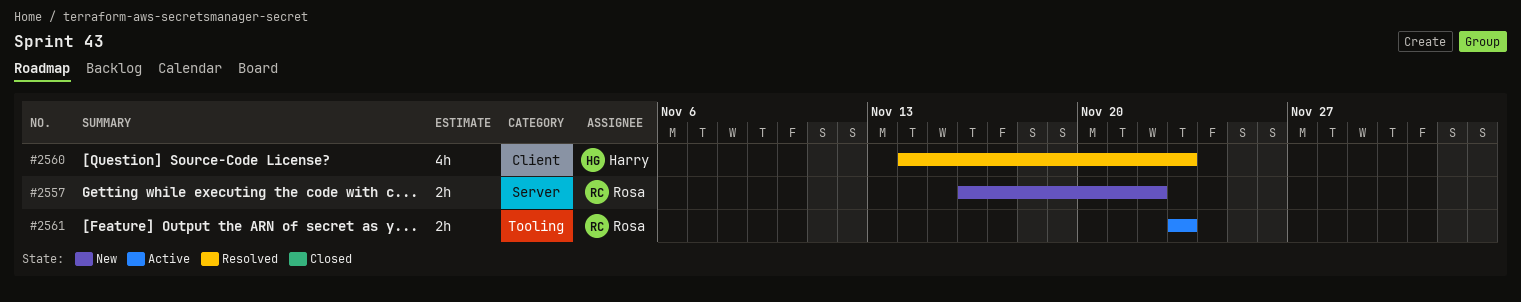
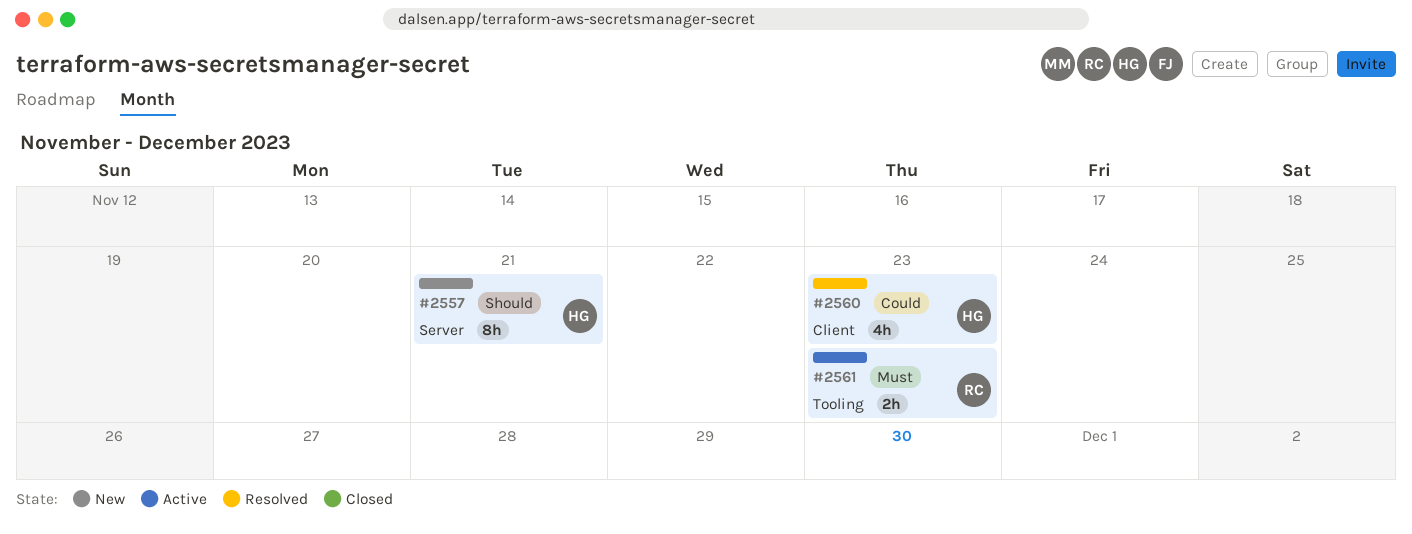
#2557, owner: Rosa -> Harry
#2557, estimate: 2h -> 8h
#2557, due: Nov 22 -> Nov 21

